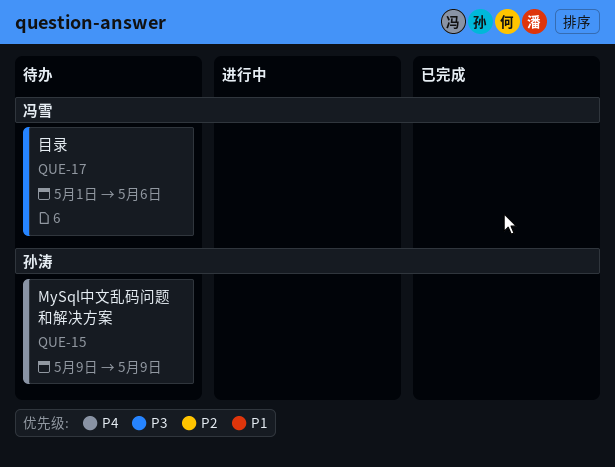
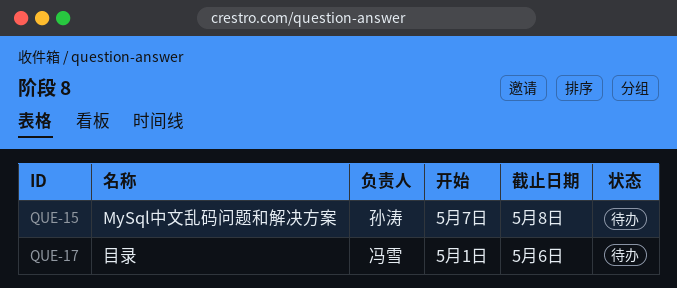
QUE-15, start: May 9 -> May 7
QUE-15, due: May 9 -> May 8

